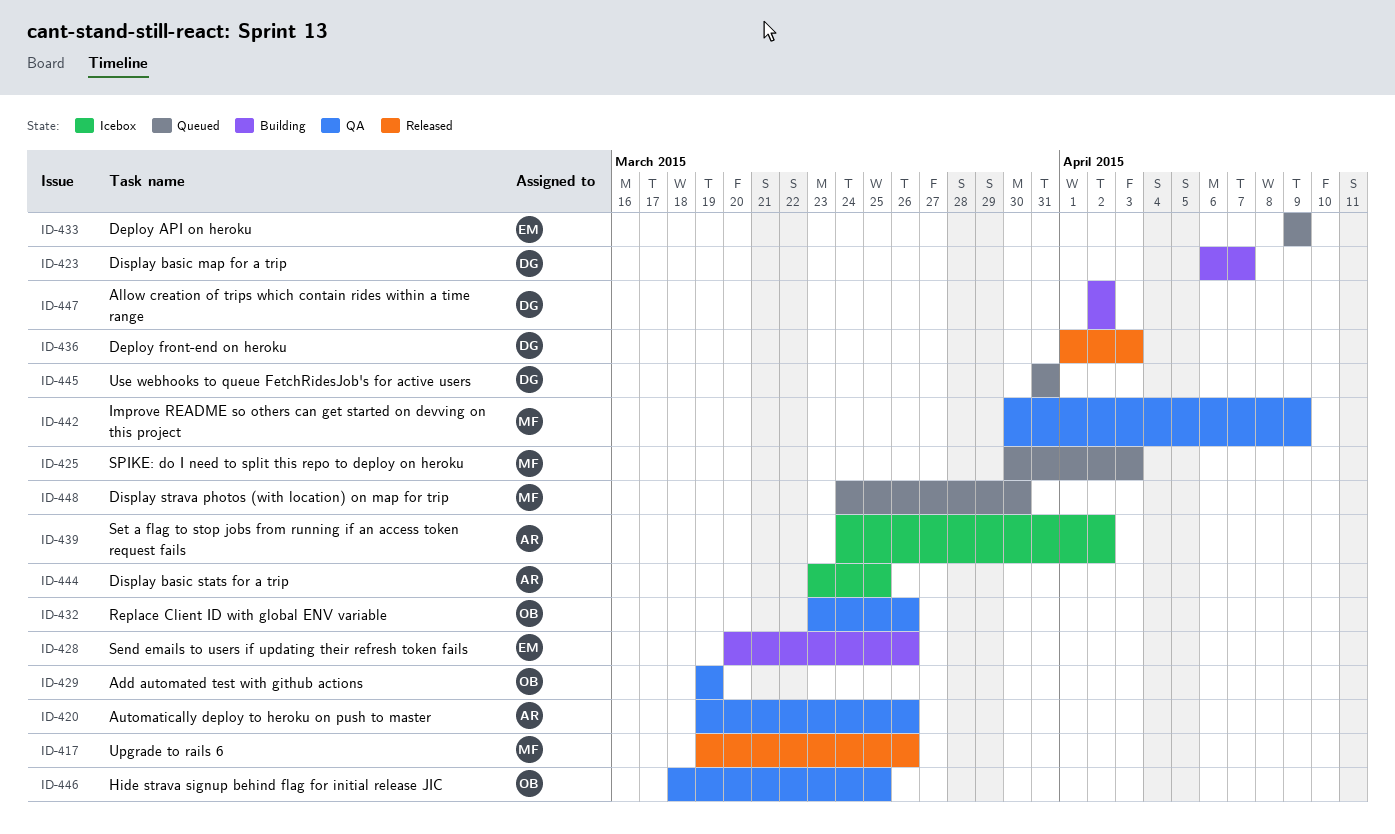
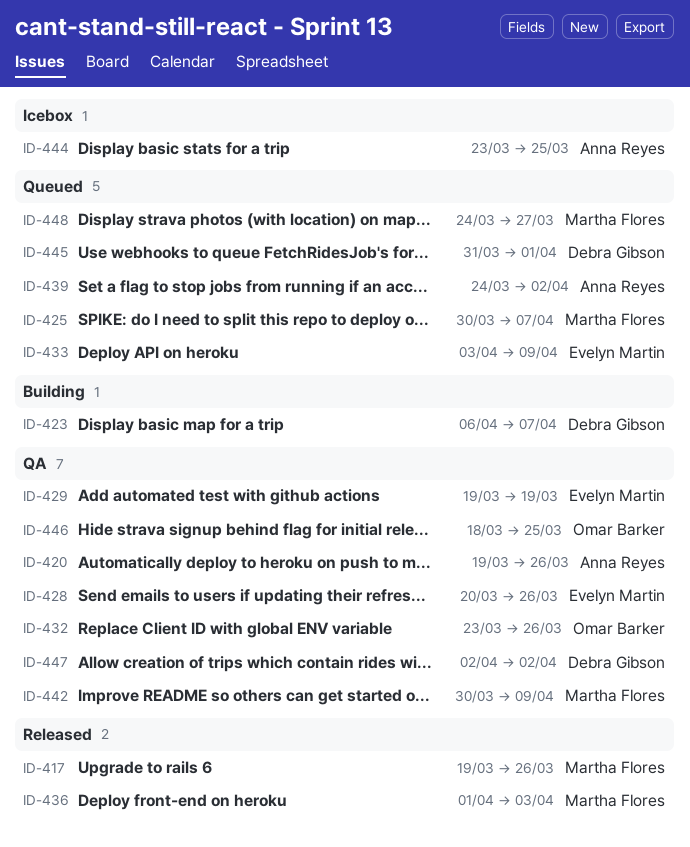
ID-425, due: Apr 3 -> Apr 7
ID-428, status: Building -> QA
ID-429, owner: Omar Barker -> Evelyn Martin
ID-433, start: Apr 9 -> Apr 3
ID-436, owner: Debra Gibson -> Martha Flores
ID-439, status: Icebox -> Queued
ID-445, due: Mar 31 -> Apr 1
ID-447, status: Building -> QA
ID-448, due: Mar 30 -> Mar 27

